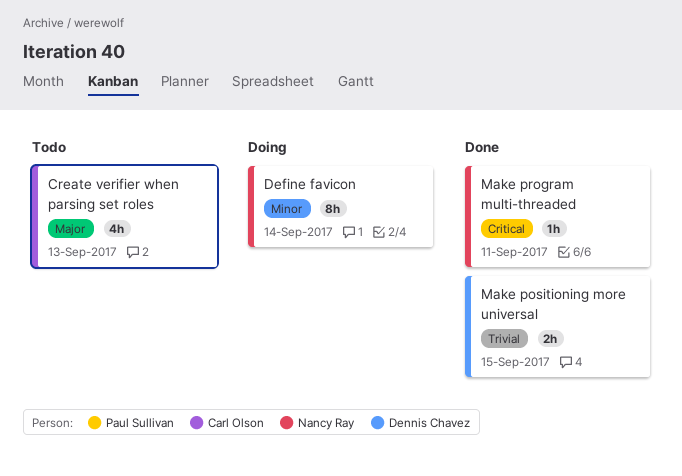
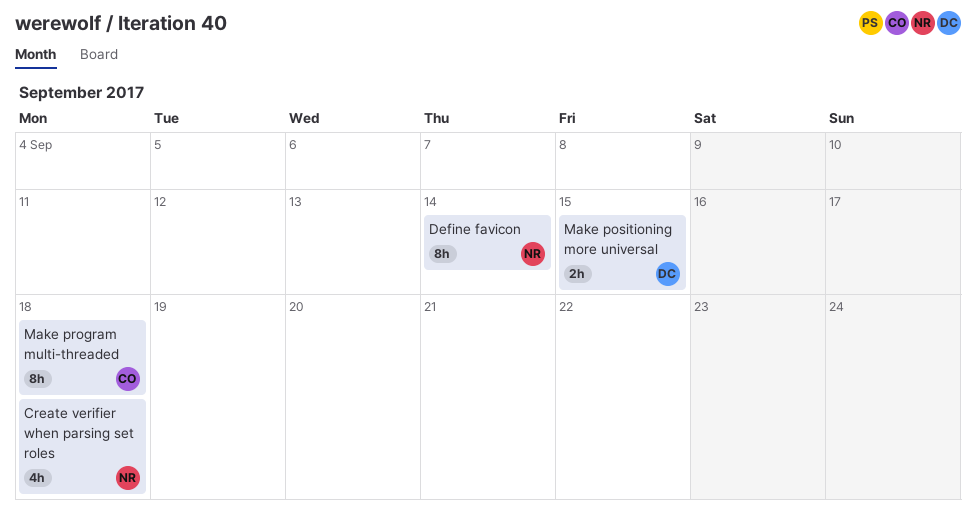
Create verifier when parsing set roles, owner: Carl Olson -> Nancy Ray
Create verifier when parsing set roles, due: Sep 13 -> Sep 18
Make program multi-threaded, owner: Nancy Ray -> Carl Olson
Make program multi-threaded, estimate: 1h -> 8h
Make program multi-threaded, due: Sep 11 -> Sep 18

